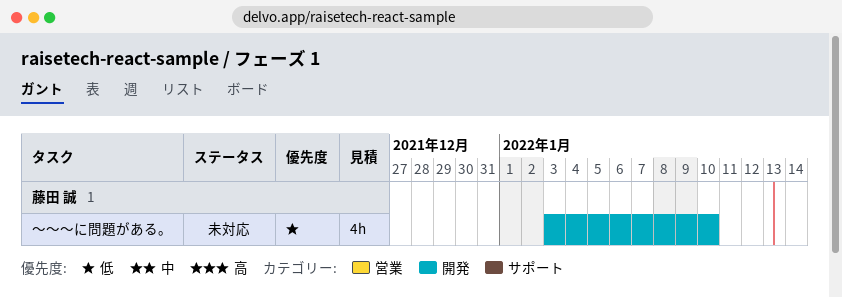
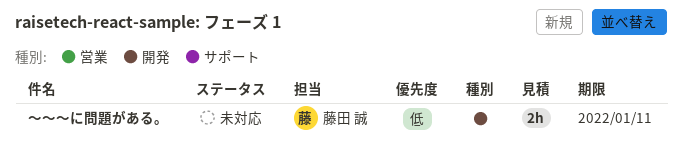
〜〜〜に問題がある。, estimate: 4h -> 2h
〜〜〜に問題がある。, due: Jan 10 -> Jan 11

